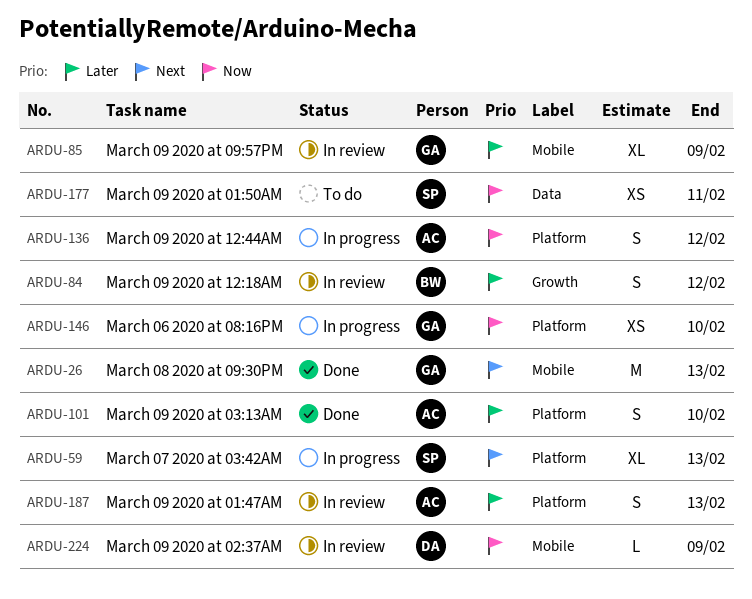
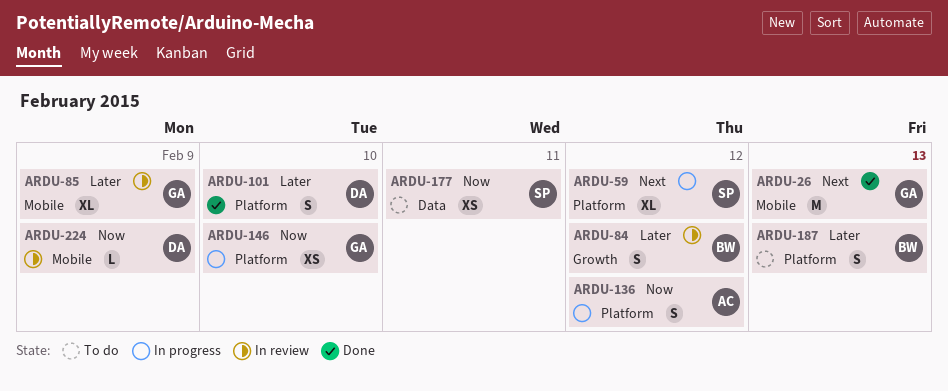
ARDU-59, due: Feb 13 -> Feb 12
ARDU-101, owner: AC -> DA
ARDU-187, status: In review -> To do
ARDU-187, owner: AC -> BW

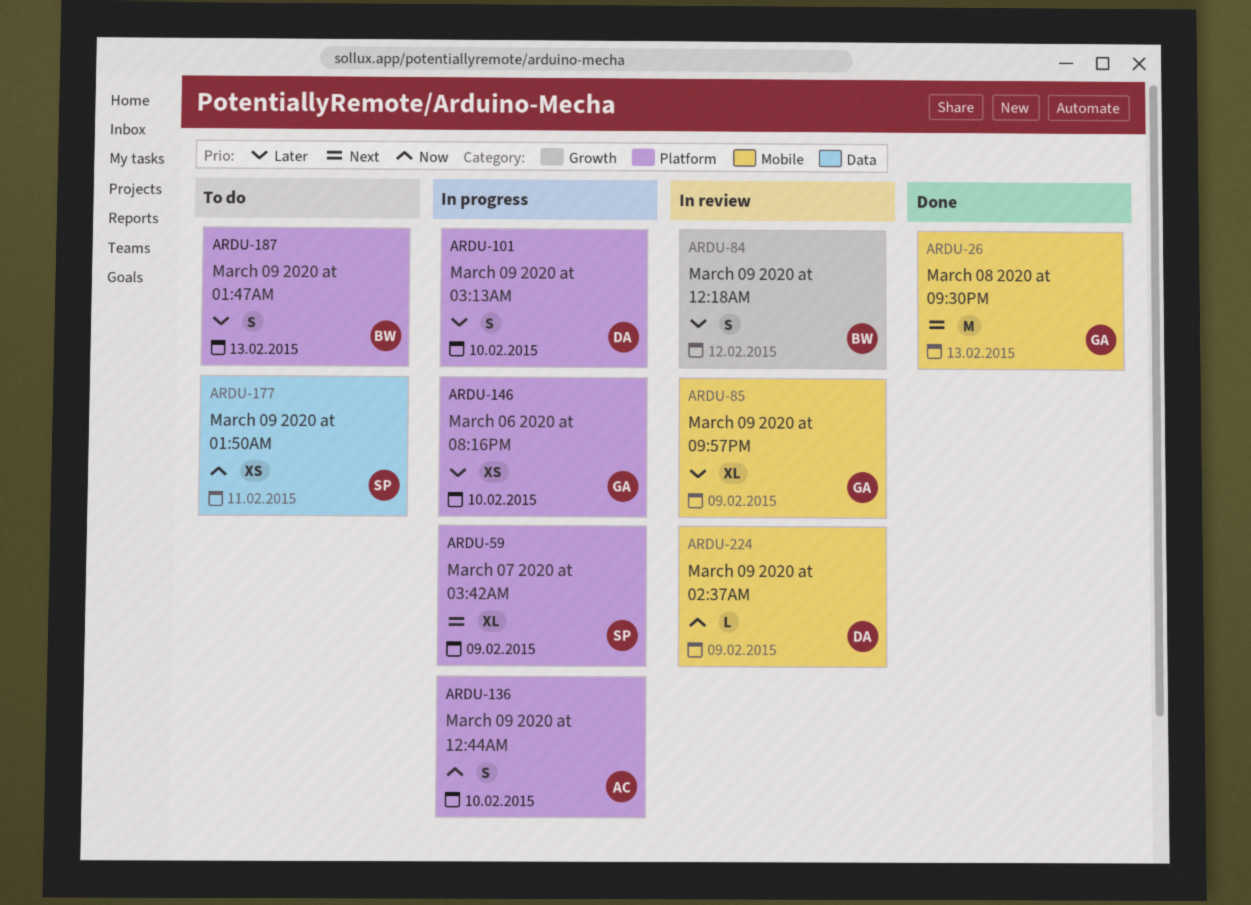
ARDU-59, due: Feb 12 -> Feb 9
ARDU-101, status: Done -> In progress
ARDU-136, due: Feb 12 -> Feb 10
ARDU-146, priority: Now -> Later

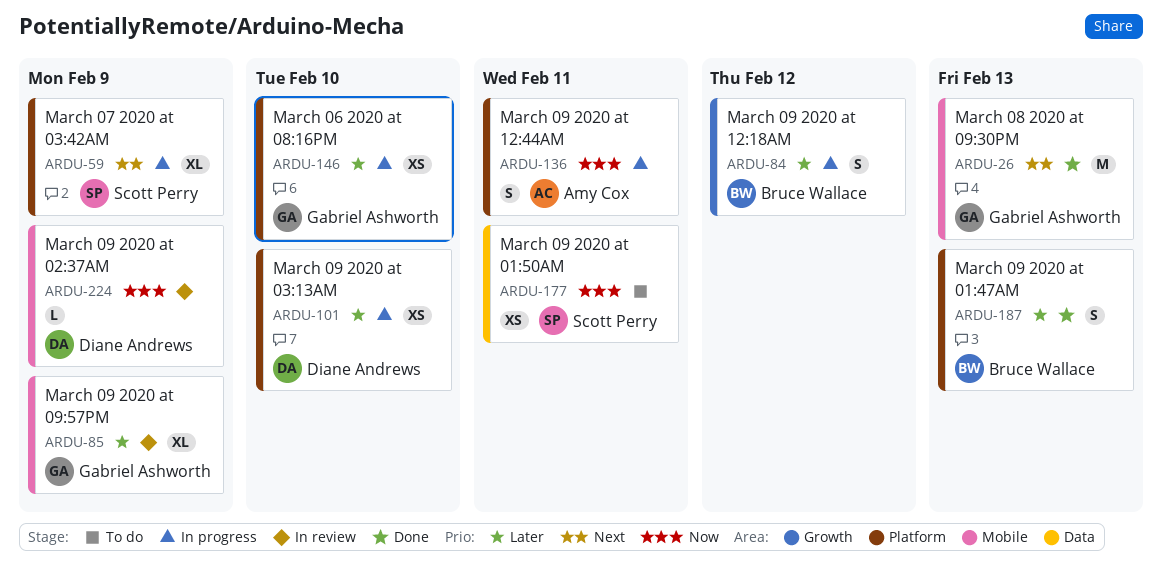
ARDU-84, status: In review -> In progress
ARDU-101, estimate: S -> XS
ARDU-136, due: Feb 10 -> Feb 11
ARDU-187, status: To do -> Done

